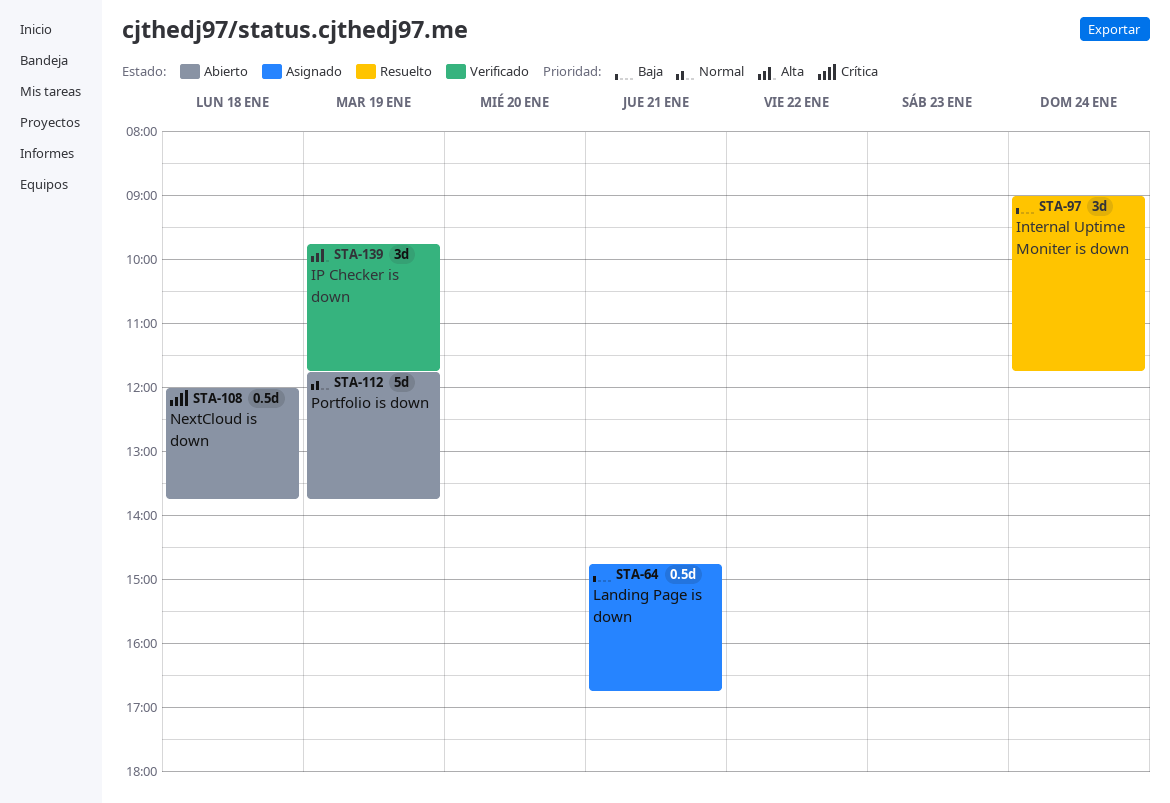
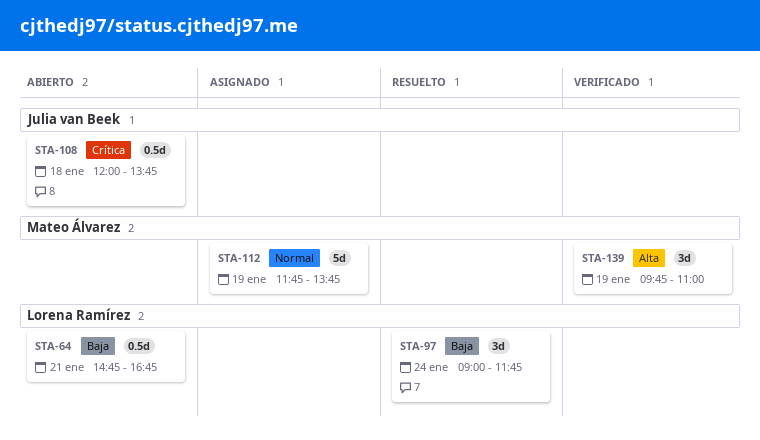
STA-64, status: Asignado -> Abierto
STA-112, status: Abierto -> Asignado
STA-139, ends: 11:45 -> 11:00

